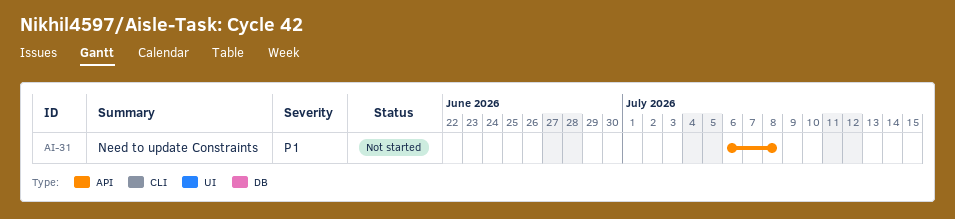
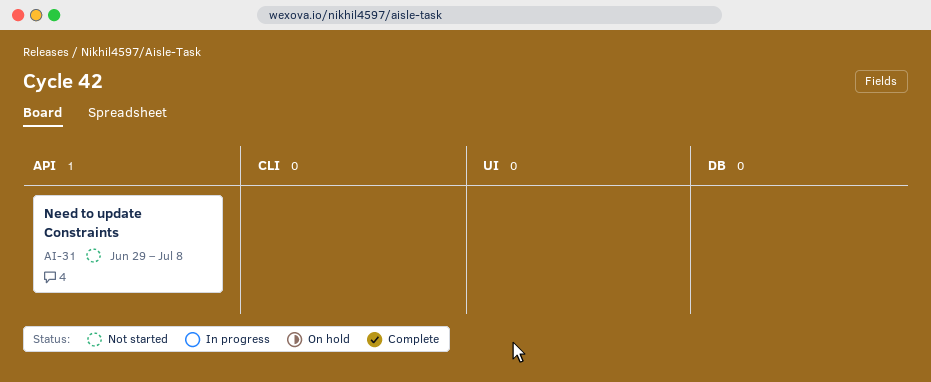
AI-31, start: Jul 6 -> Jun 29

